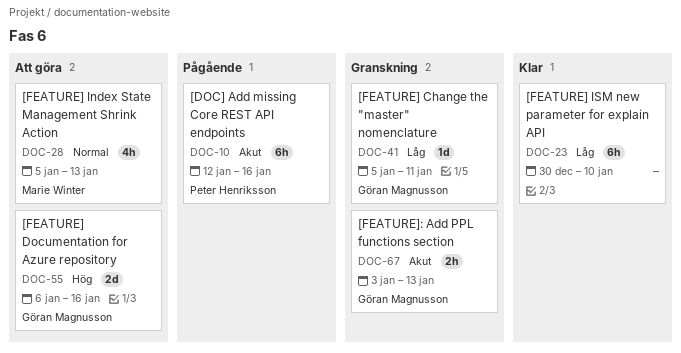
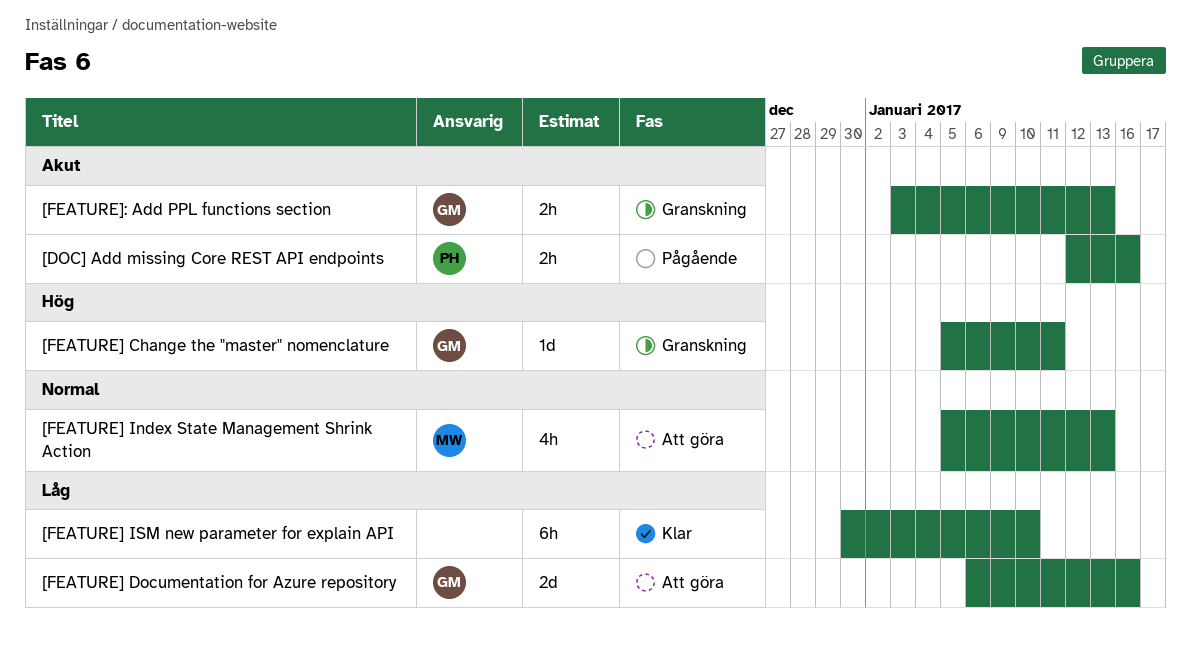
[DOC] Add missing Core REST API endpoints, estimate: 6h -> 2h
[FEATURE] Change the "master" nomenclature, priority: Låg -> Hög
[FEATURE] Documentation for Azure repository, priority: Hög -> Låg

